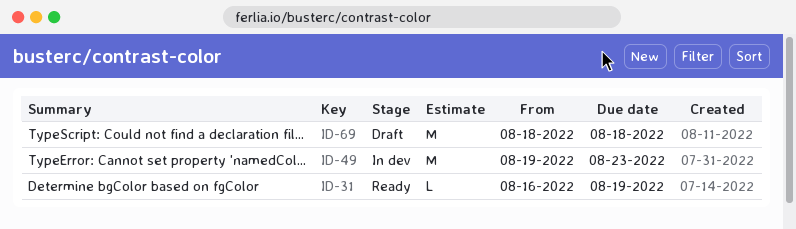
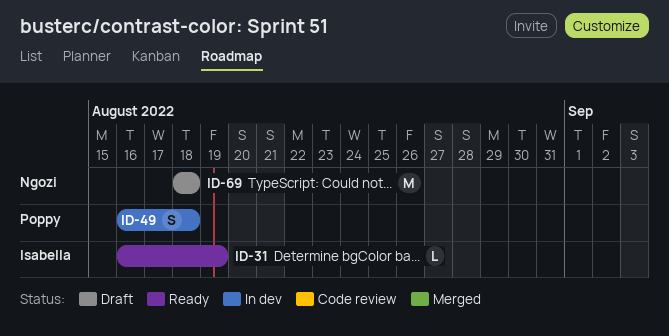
ID-49, estimate: M -> S
ID-49, start: Aug 19 -> Aug 16
ID-49, due: Aug 23 -> Aug 18

